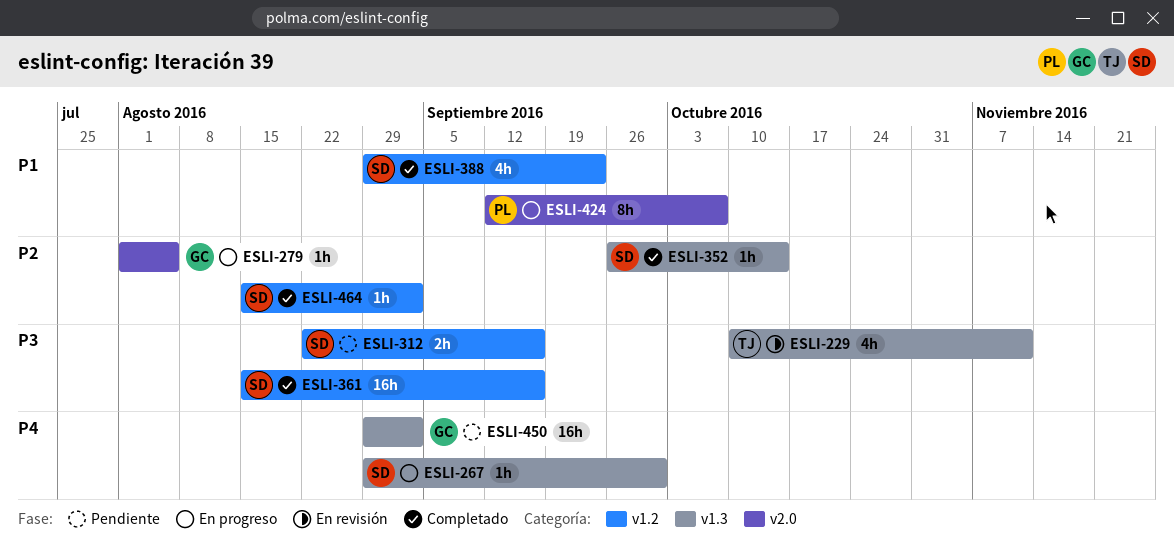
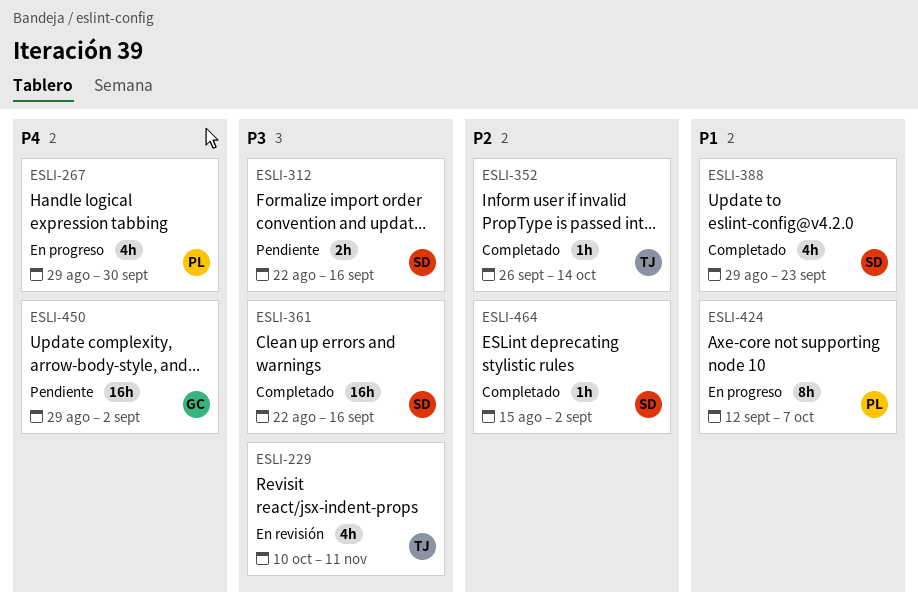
ESLI-267, owner: SD -> PL
ESLI-267, estimate: 1h -> 4h
ESLI-279: present -> none
ESLI-352, owner: SD -> TJ
ESLI-361, start: Aug 15 -> Aug 22

